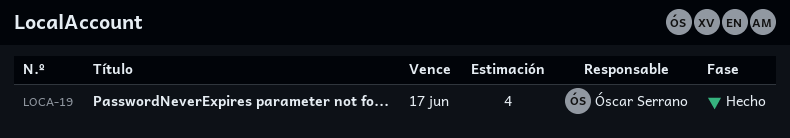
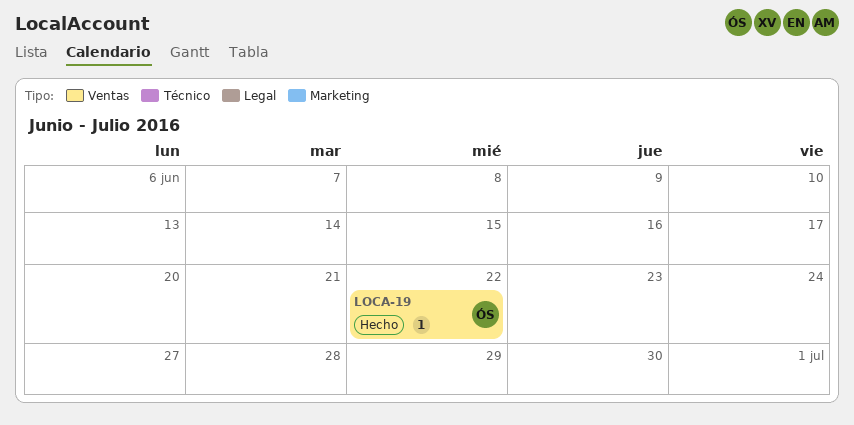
LOCA-19, estimate: 4 -> 1
LOCA-19, due: Jun 17 -> Jun 22

